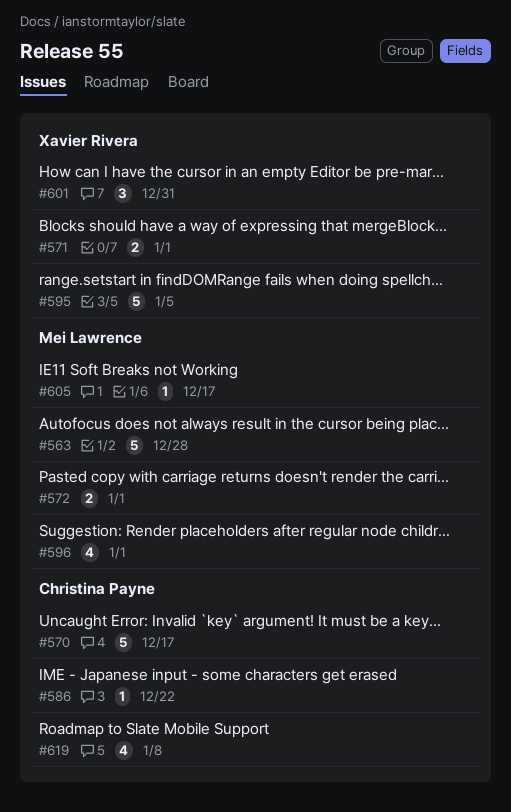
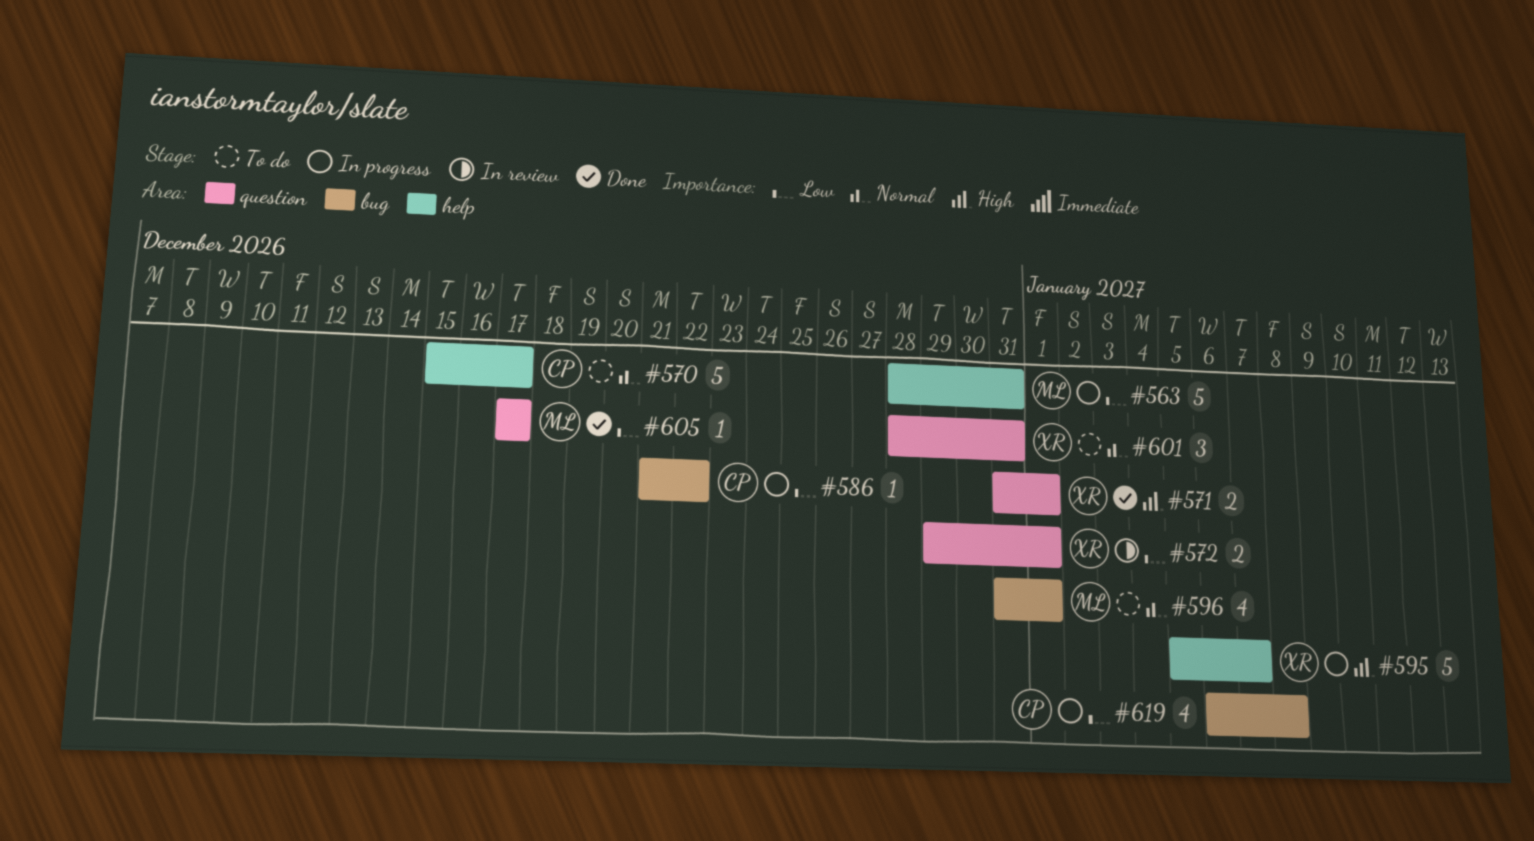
#563, due: Dec 28 -> Dec 31
#572, owner: Mei Lawrence -> Xavier Rivera
#595, due: Jan 5 -> Jan 7

